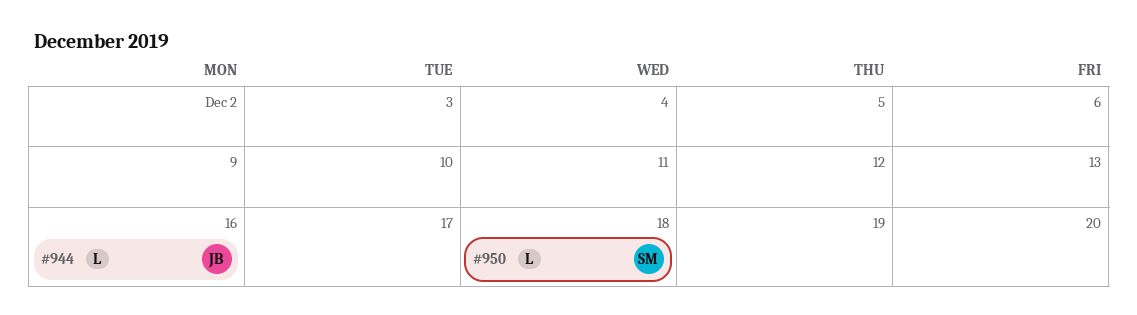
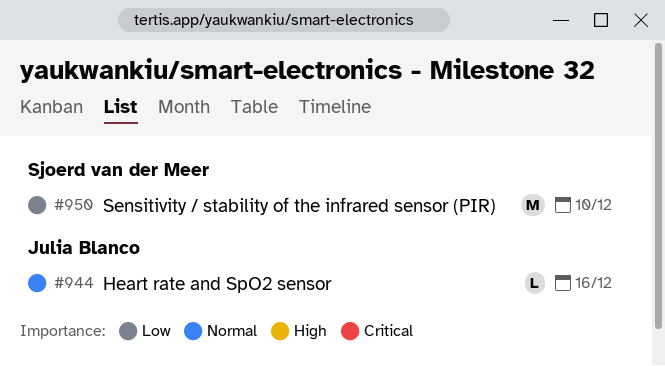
#950, estimate: L -> M
#950, due: Dec 18 -> Dec 10

